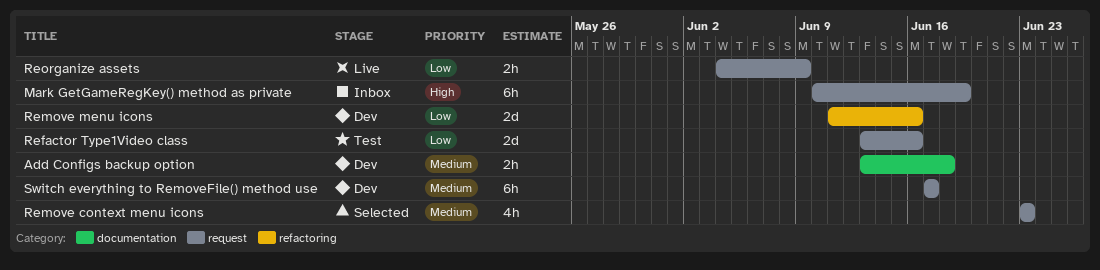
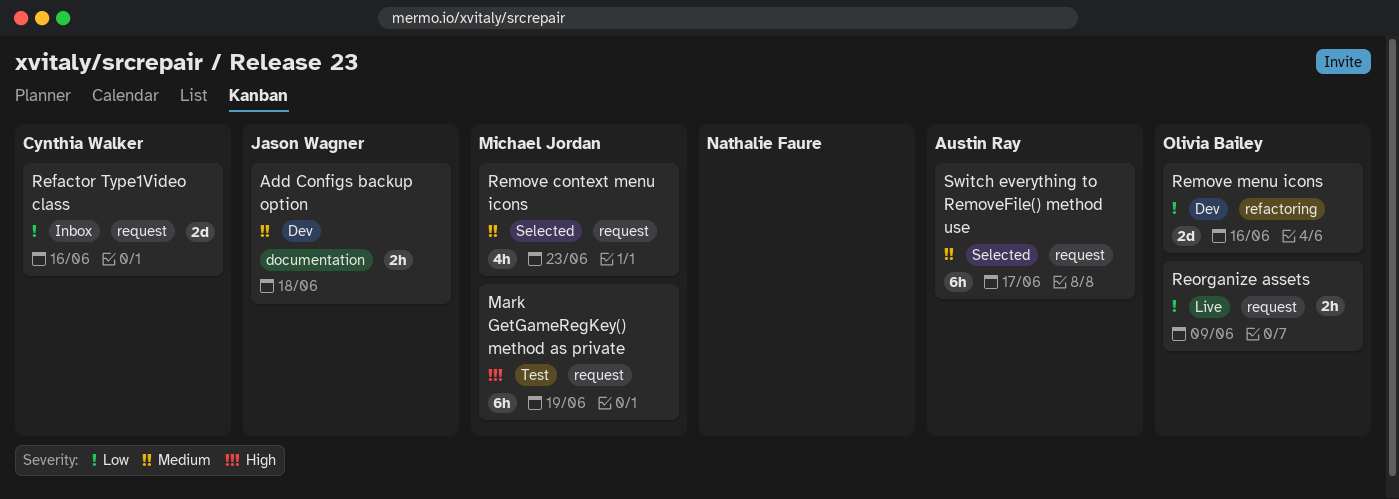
Mark GetGameRegKey() method as private, status: Inbox -> Test
Refactor Type1Video class, status: Test -> Inbox
Switch everything to RemoveFile() method use, status: Dev -> Selected

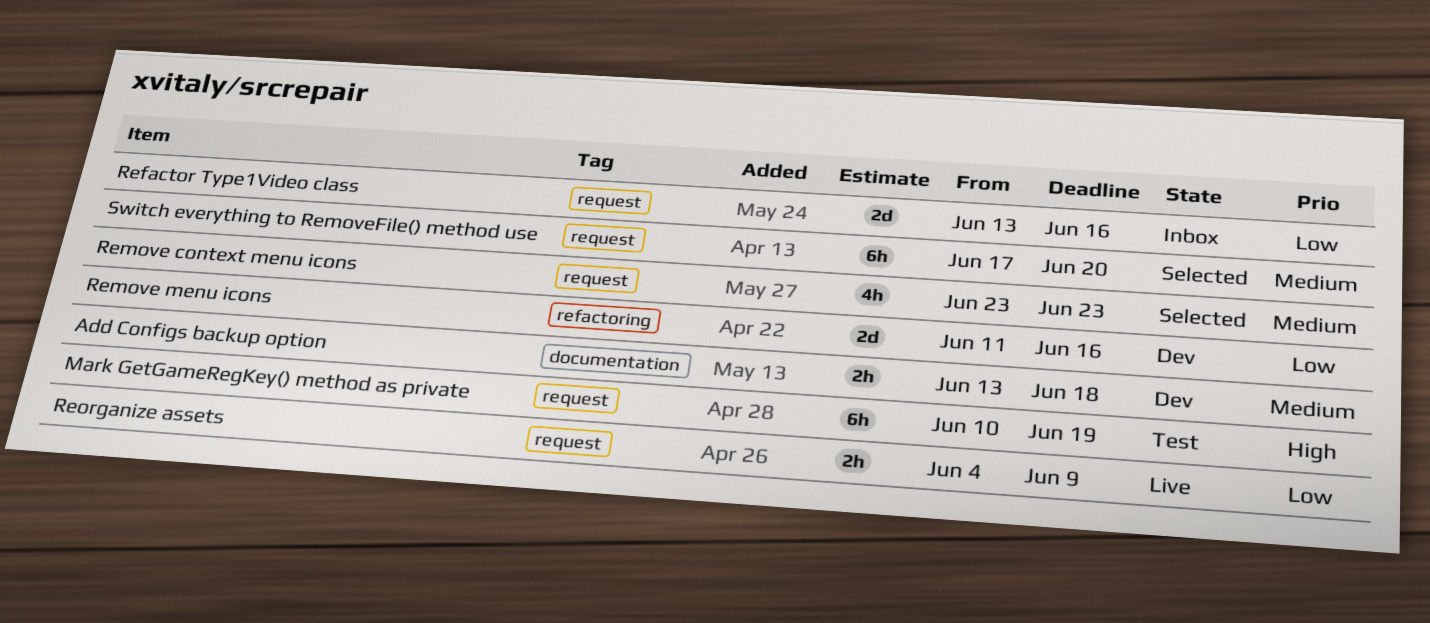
Switch everything to RemoveFile() method use, due: Jun 17 -> Jun 20

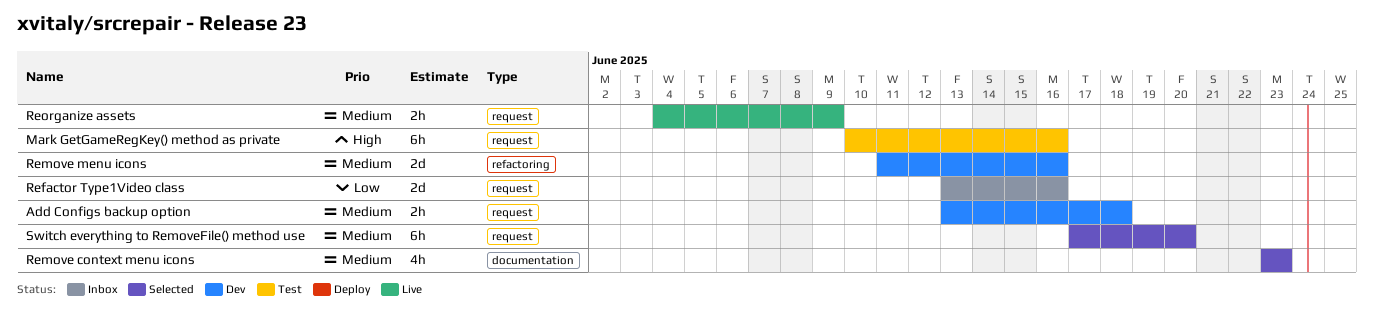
Add Configs backup option, label: documentation -> request
Mark GetGameRegKey() method as private, due: Jun 19 -> Jun 16
Remove context menu icons, label: request -> documentation
Remove menu icons, priority: Low -> Medium
Reorganize assets, priority: Low -> Medium

